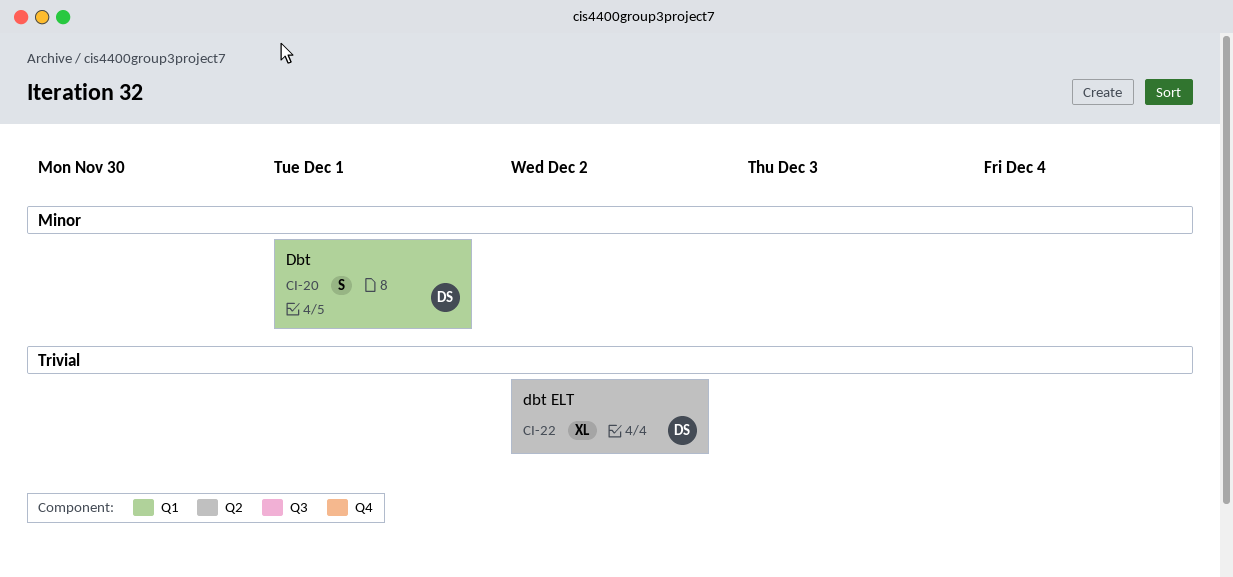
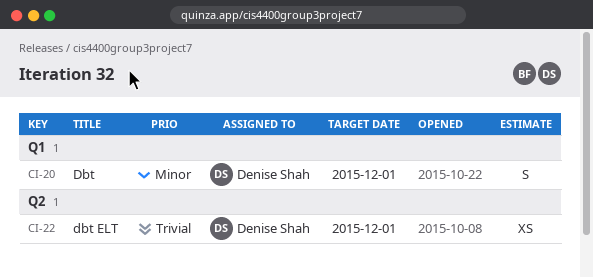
CI-22, estimate: XL -> XS
CI-22, due: Dec 2 -> Dec 1

